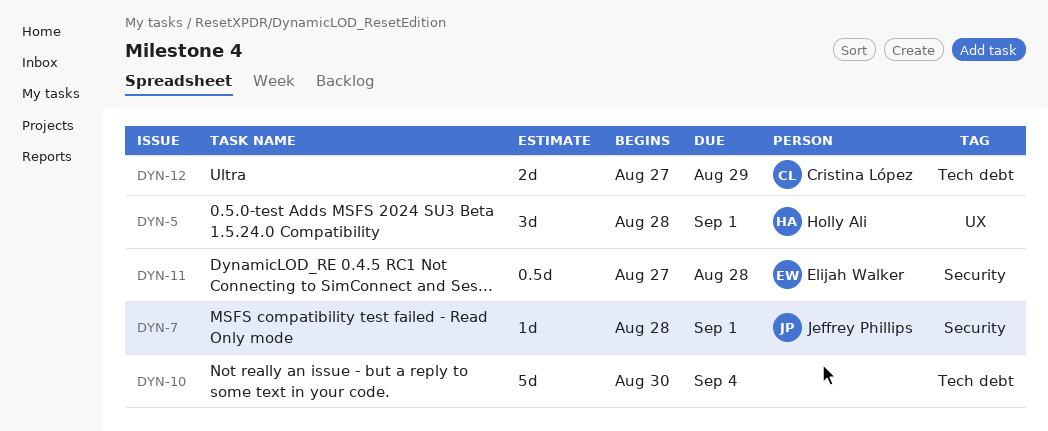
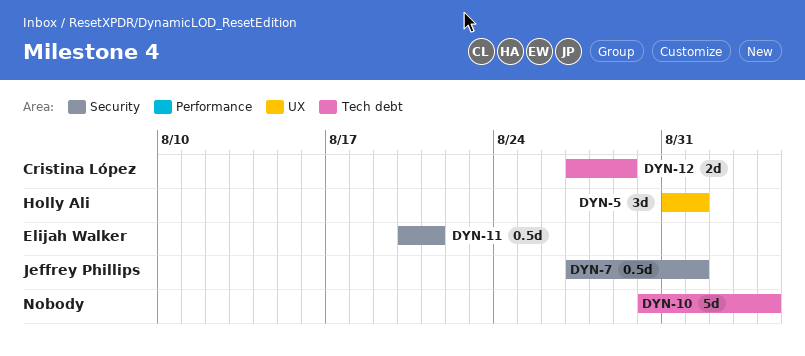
DYN-5, start: Aug 28 -> Aug 31
DYN-7, estimate: 1d -> 0.5d
DYN-7, start: Aug 28 -> Aug 27
DYN-11, start: Aug 27 -> Aug 20
DYN-11, due: Aug 28 -> Aug 21

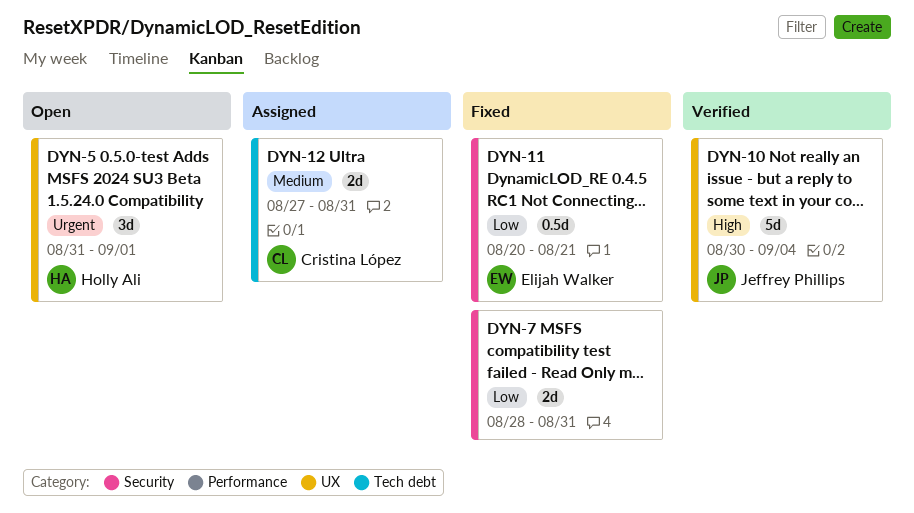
DYN-7, owner: Jeffrey Phillips -> none
DYN-7, estimate: 0.5d -> 2d
DYN-7, start: Aug 27 -> Aug 28
DYN-7, due: Sep 1 -> Aug 31
DYN-10, owner: none -> Jeffrey Phillips
DYN-10, label: Tech debt -> UX
DYN-12, due: Aug 29 -> Aug 31

